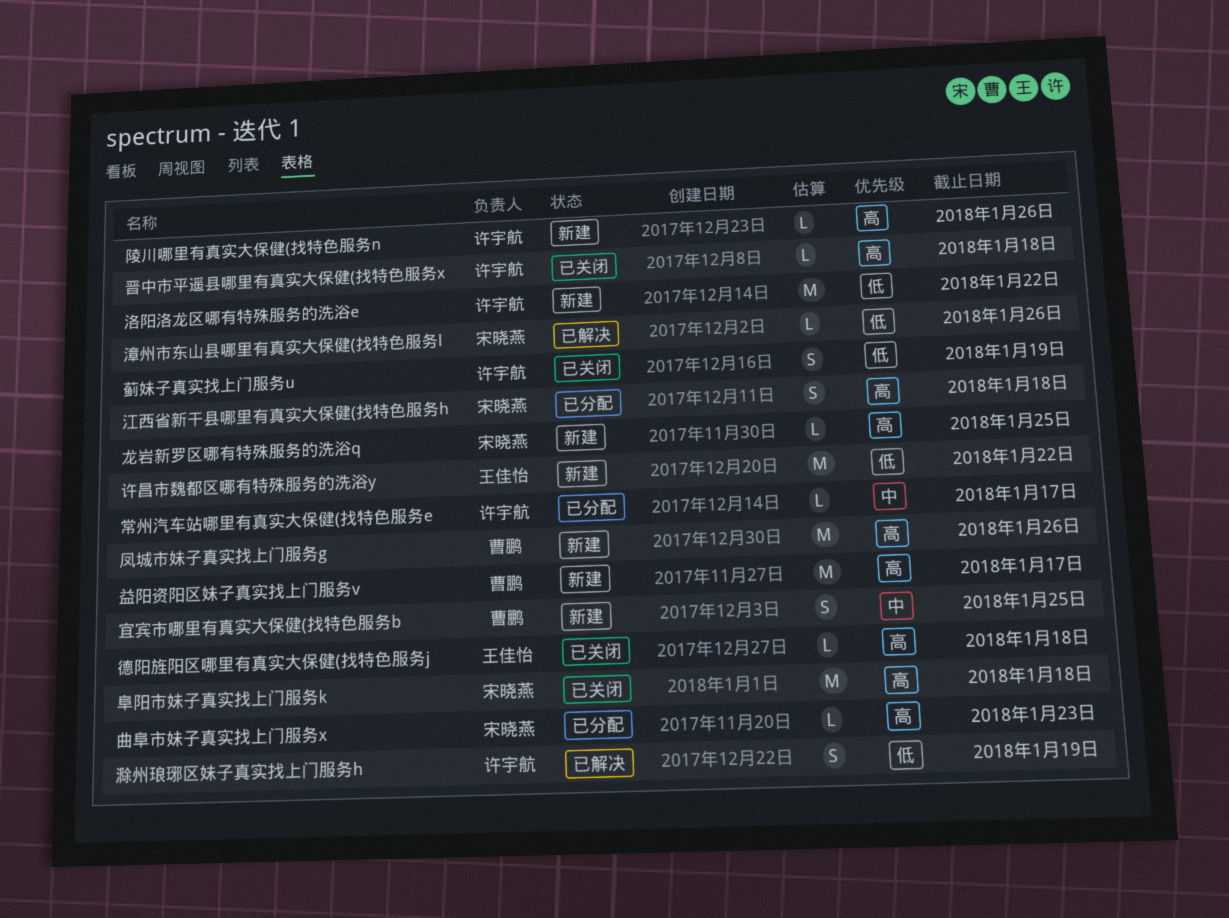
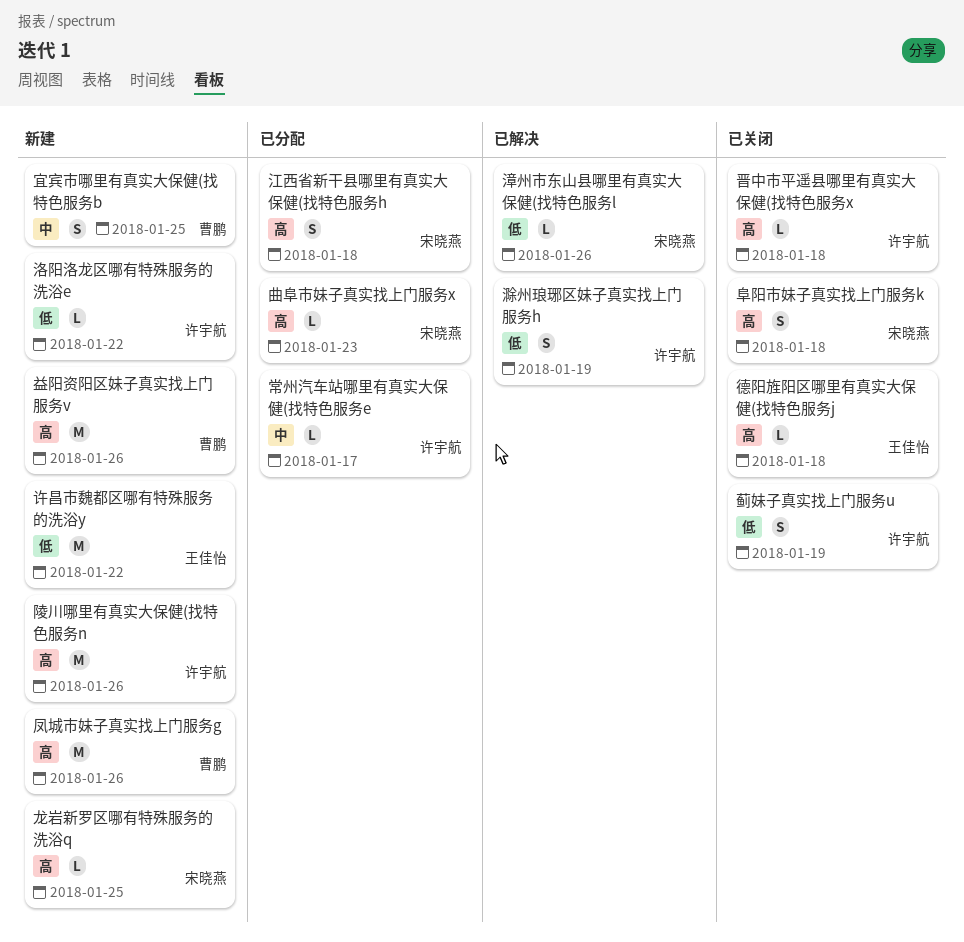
洛阳洛龙区哪有特殊服务的洗浴e, estimate: M -> L
益阳资阳区妹子真实找上门服务v, due: Jan 17 -> Jan 26
阜阳市妹子真实找上门服务k, estimate: M -> S
陵川哪里有真实大保健(找特色服务n, estimate: L -> M

